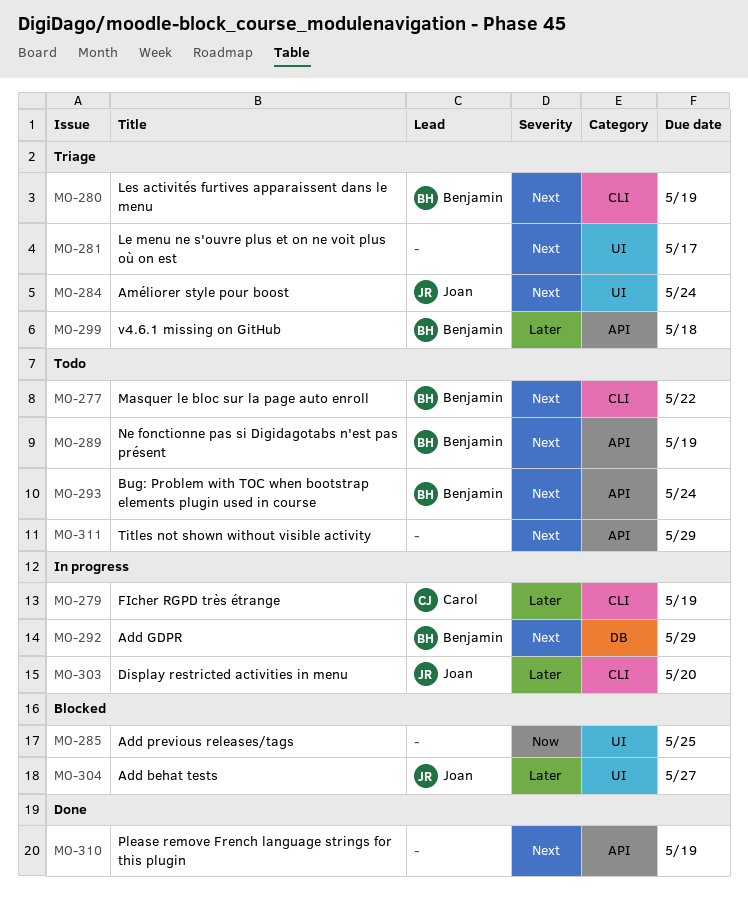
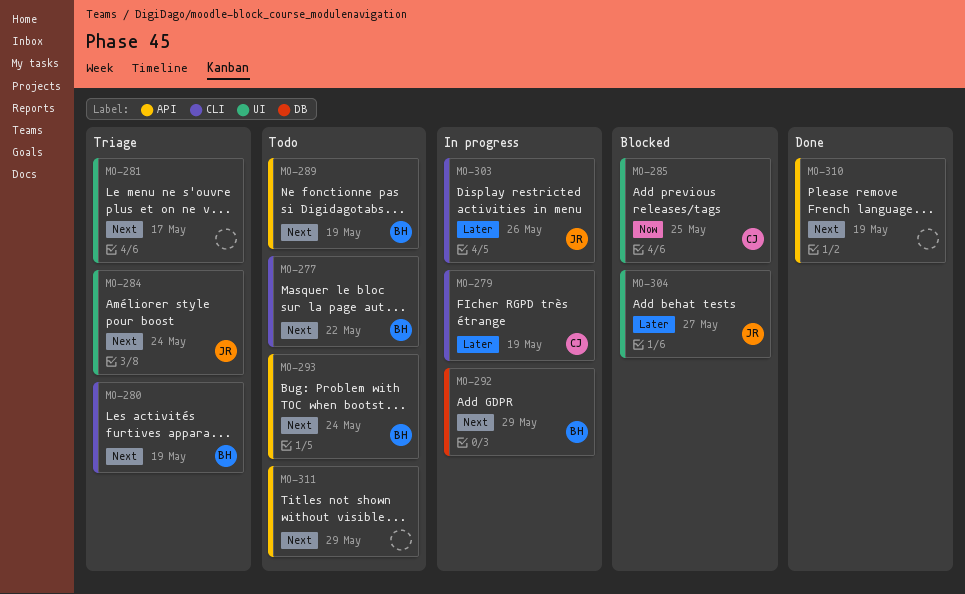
MO-285, owner: none -> Carol
MO-299: present -> none
MO-303, due: May 20 -> May 26

